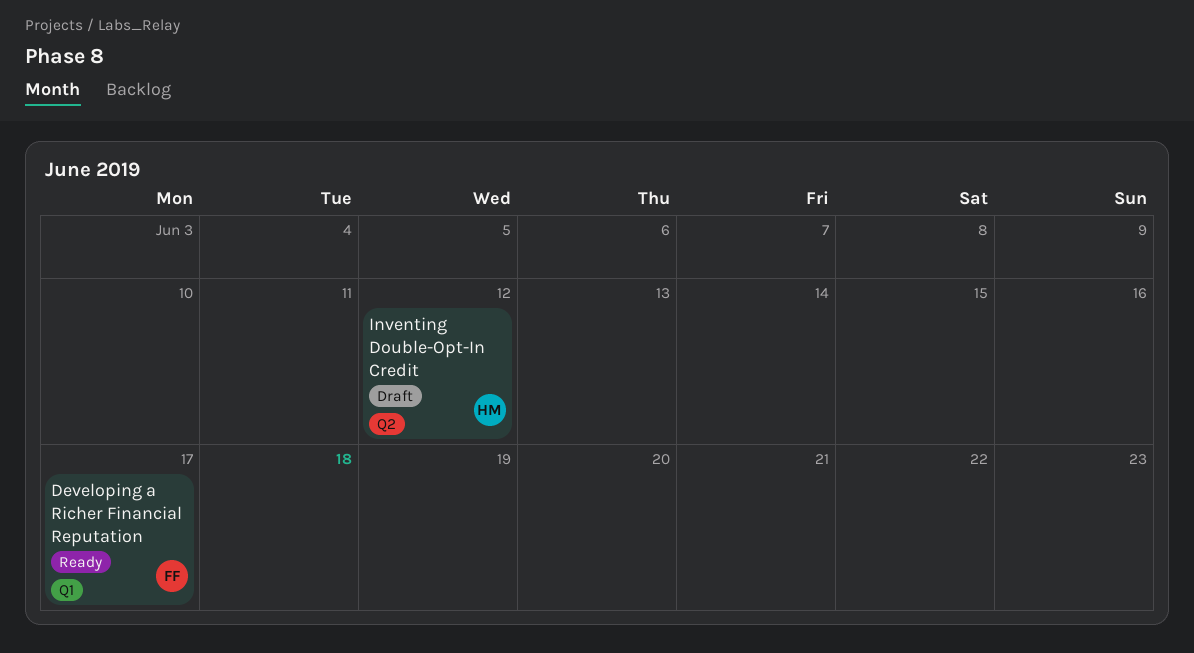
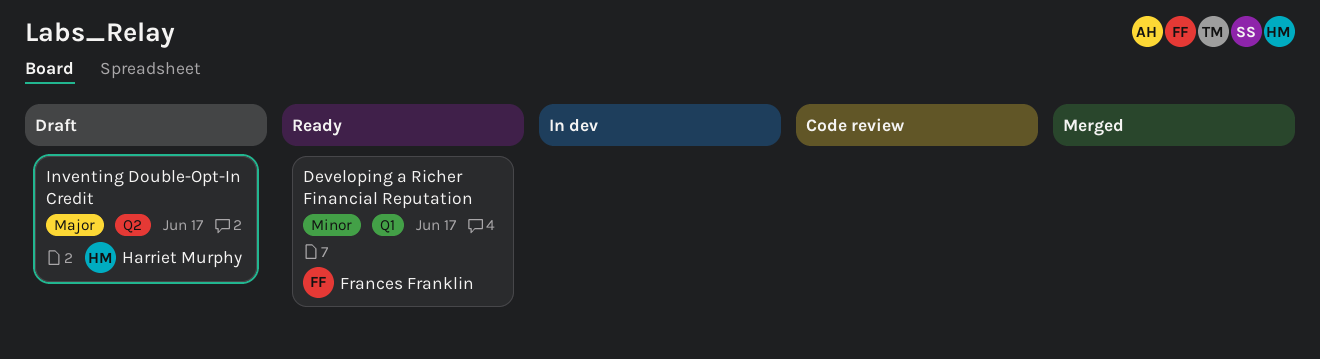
Inventing Double-Opt-In Credit, due: Jun 12 -> Jun 17

